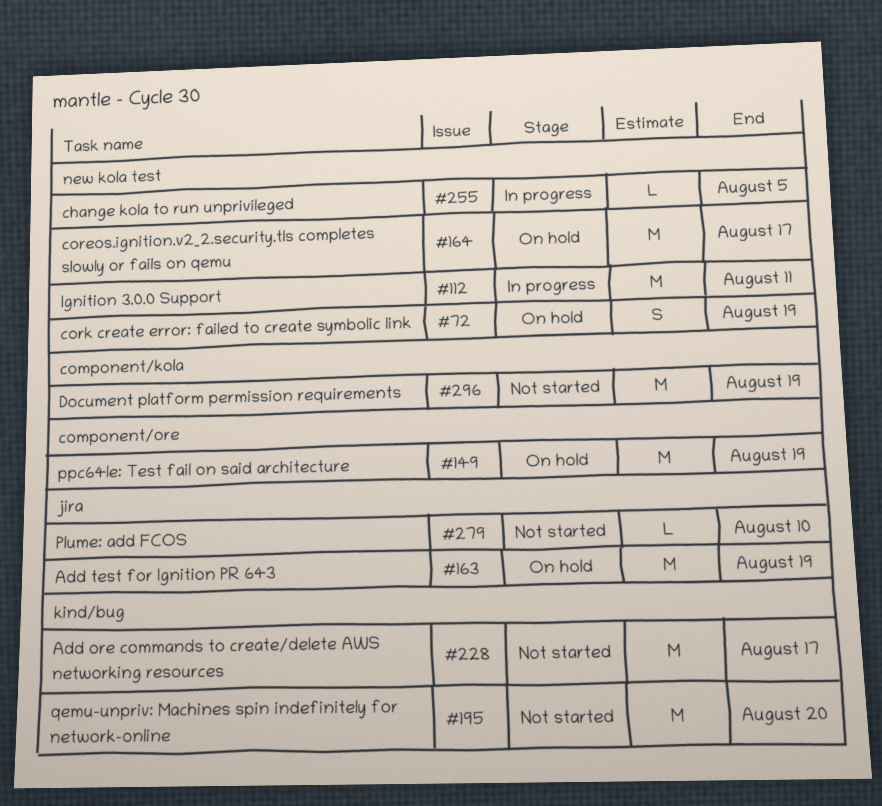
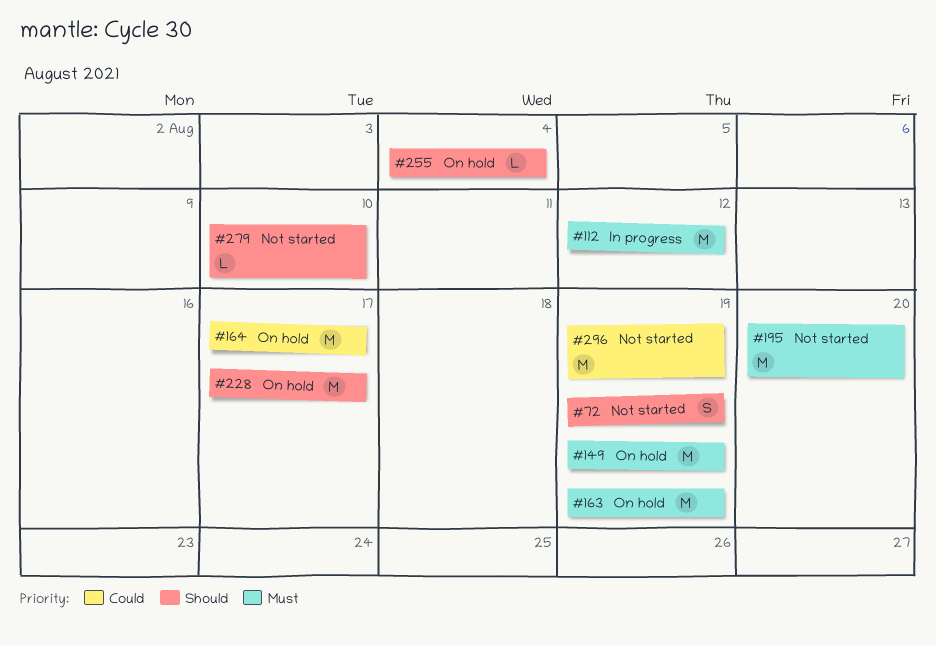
#72, status: On hold -> Not started
#112, due: Aug 11 -> Aug 12
#228, status: Not started -> On hold
#255, status: In progress -> On hold
#255, due: Aug 5 -> Aug 4

